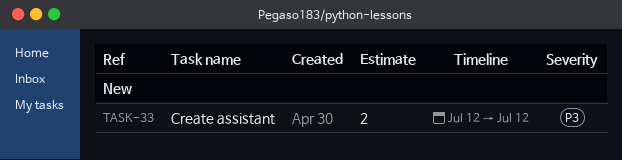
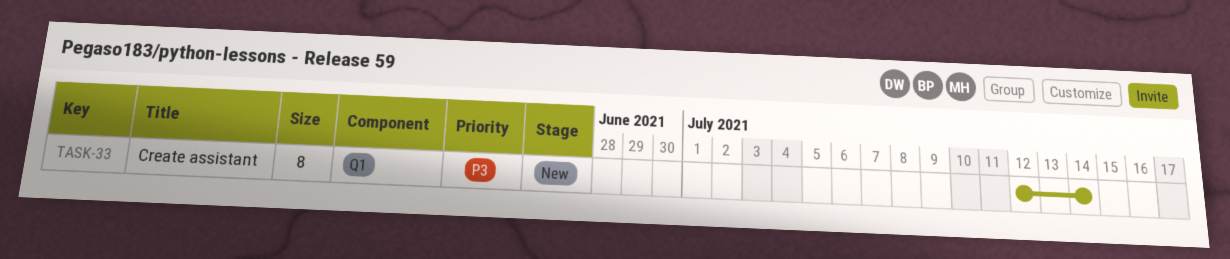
TASK-33, estimate: 2 -> 8
TASK-33, due: Jul 12 -> Jul 14

